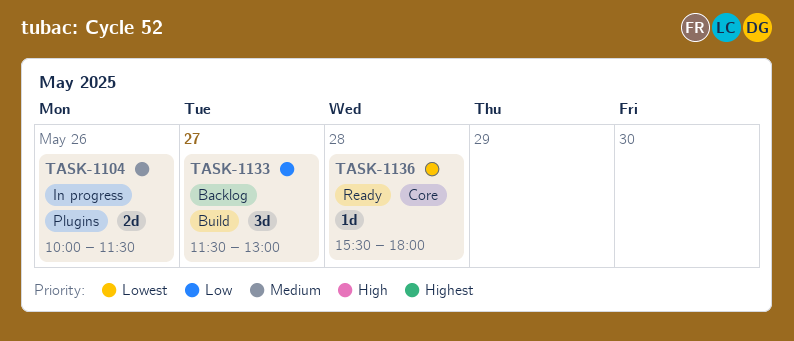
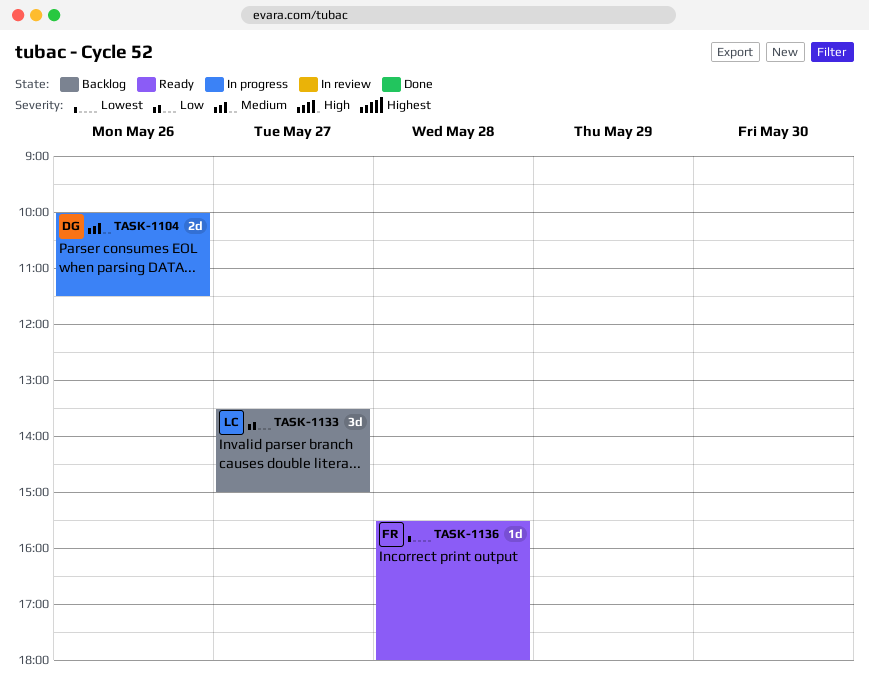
TASK-1133, begins: 11:30 -> 13:30
TASK-1133, ends: 13:00 -> 15:00

